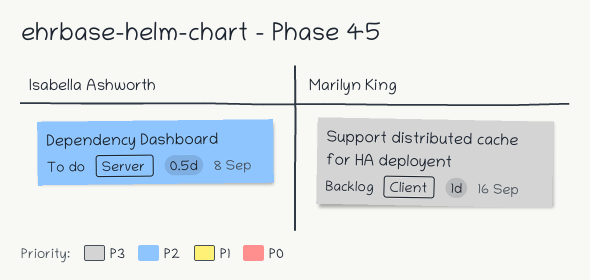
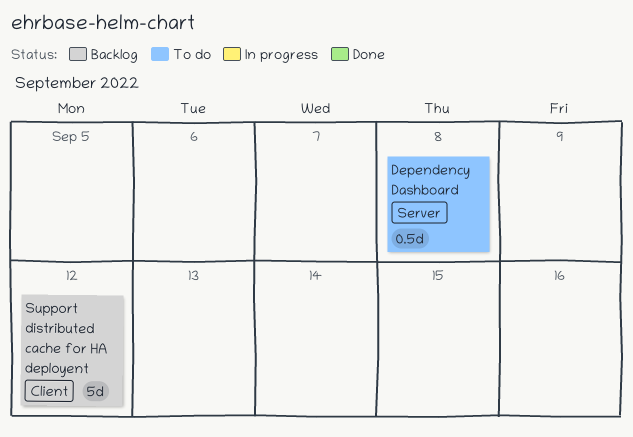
Support distributed cache for HA deployent, estimate: 1d -> 5d
Support distributed cache for HA deployent, due: Sep 16 -> Sep 12

